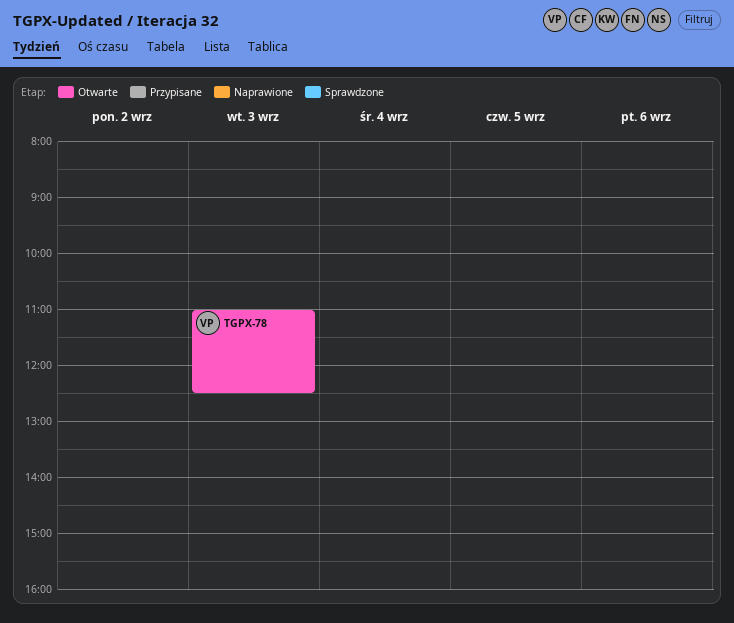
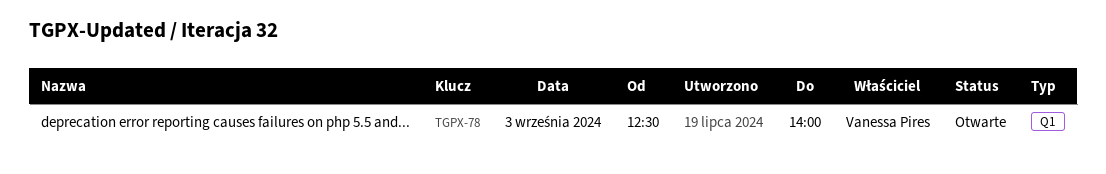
TGPX-78, begins: 11:00 -> 12:30
TGPX-78, ends: 12:30 -> 14:00

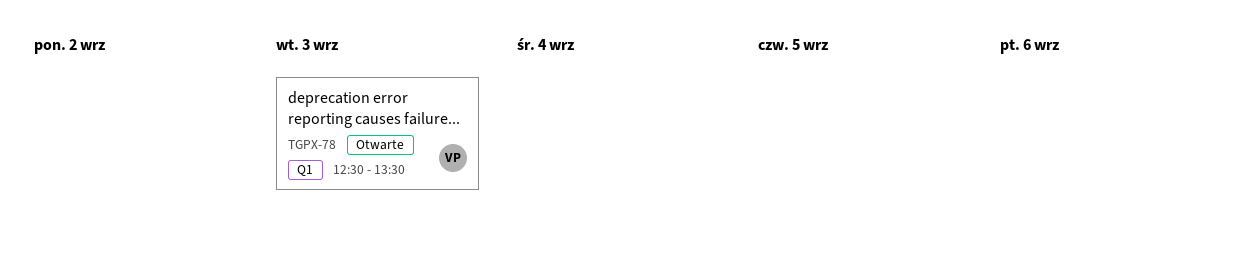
TGPX-78, ends: 14:00 -> 13:30

